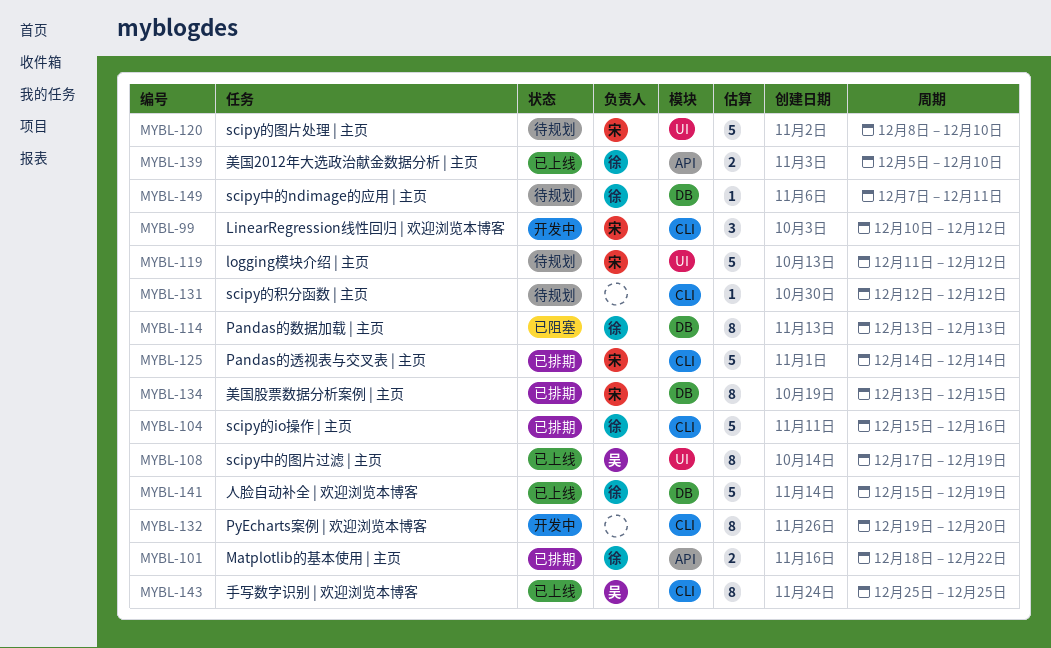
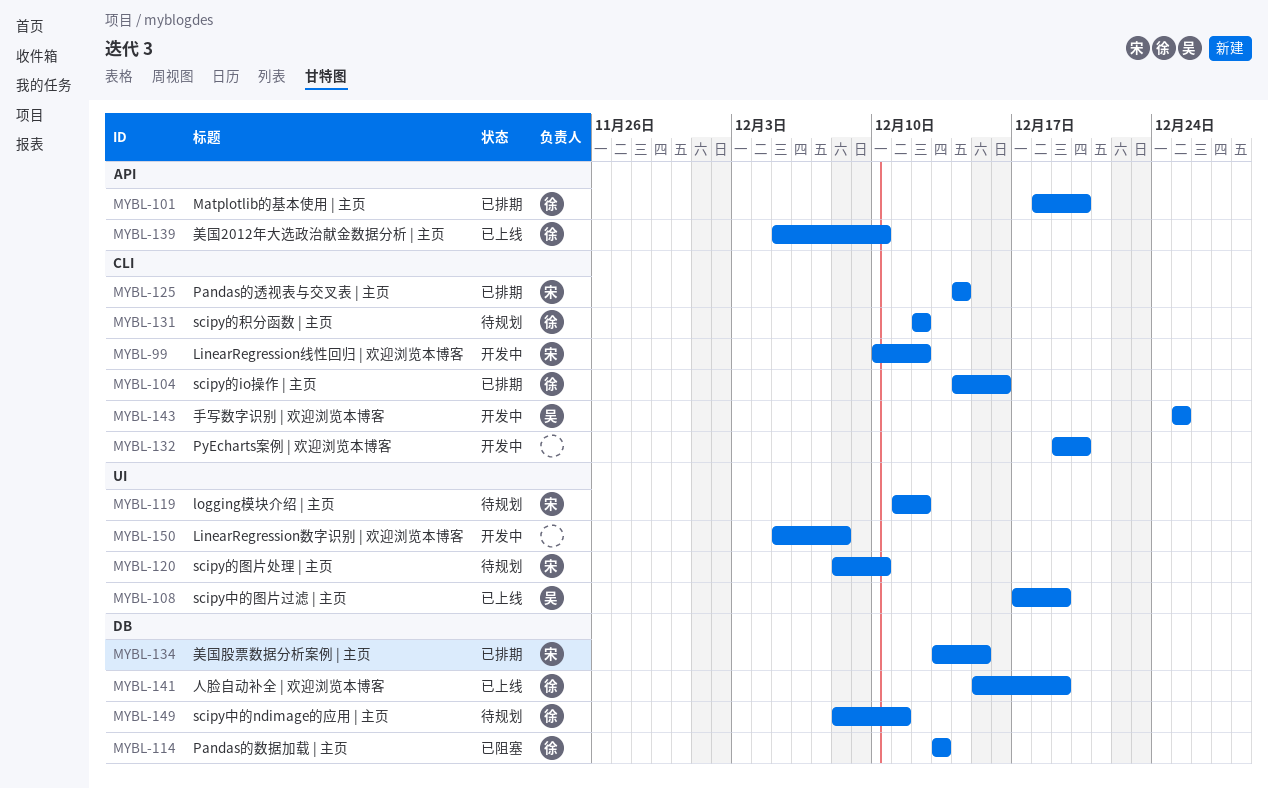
MYBL-101, due: Dec 22 -> Dec 20
MYBL-104, start: Dec 15 -> Dec 14
MYBL-131, owner: none -> 徐
MYBL-143, status: 已上线 -> 开发中
MYBL-149, start: Dec 7 -> Dec 8
MYBL-150: none -> present

